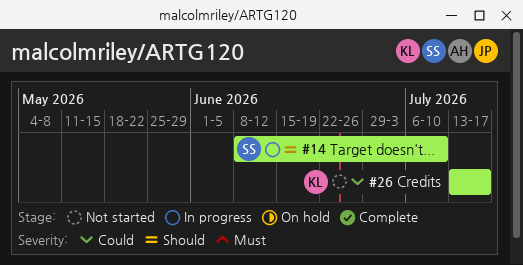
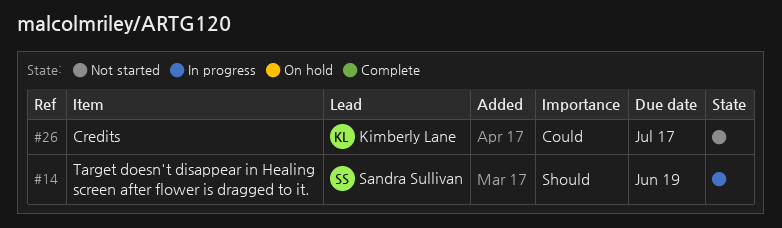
#14, due: Jul 10 -> Jun 19

